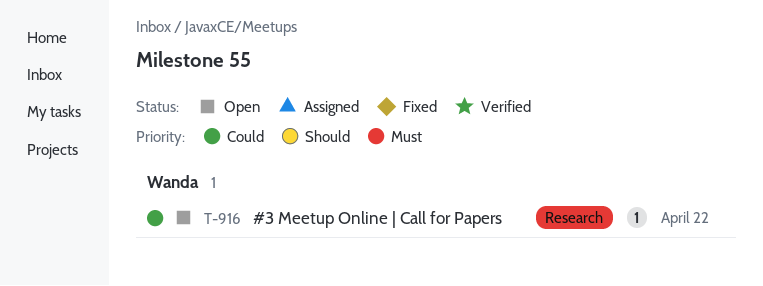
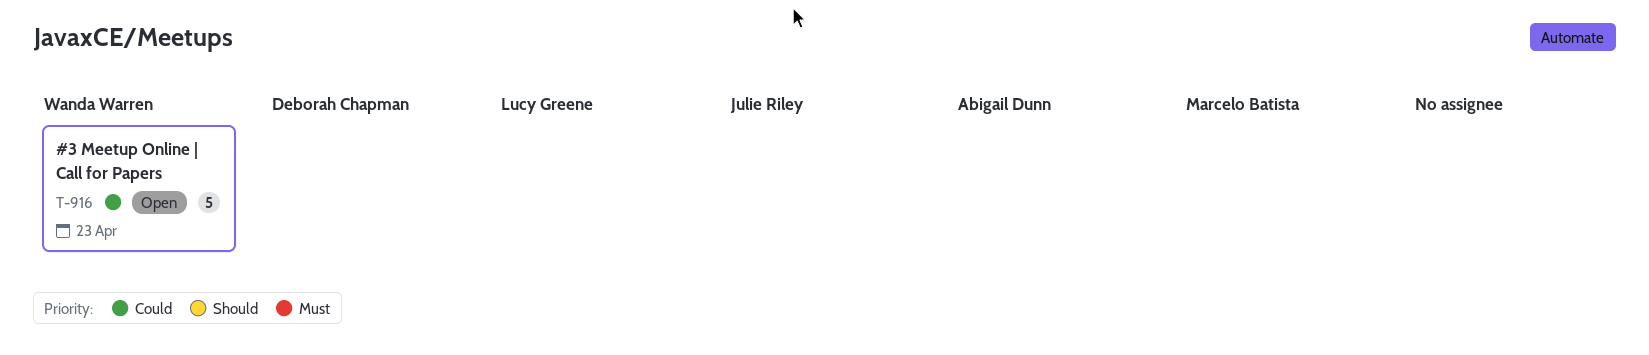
T-916, estimate: 1 -> 5
T-916, due: Apr 22 -> Apr 23

